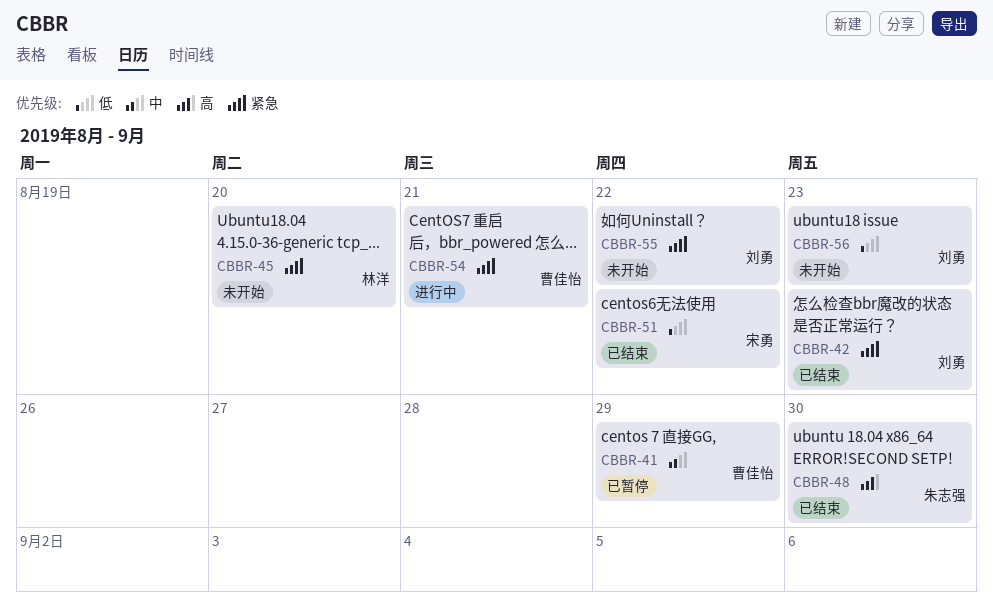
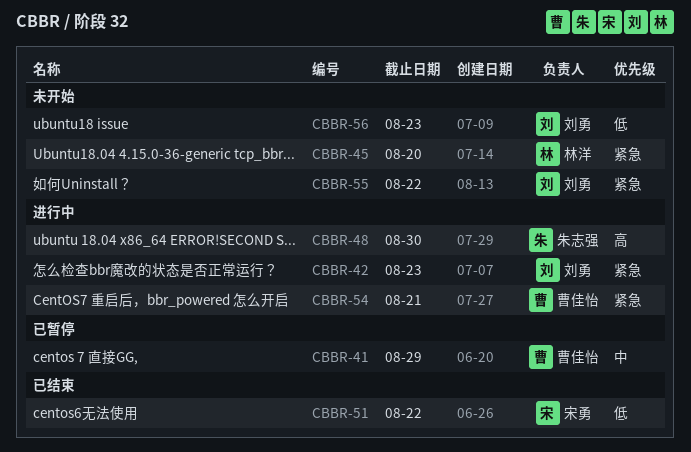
CBBR-42, status: 已结束 -> 进行中
CBBR-48, status: 已结束 -> 进行中

